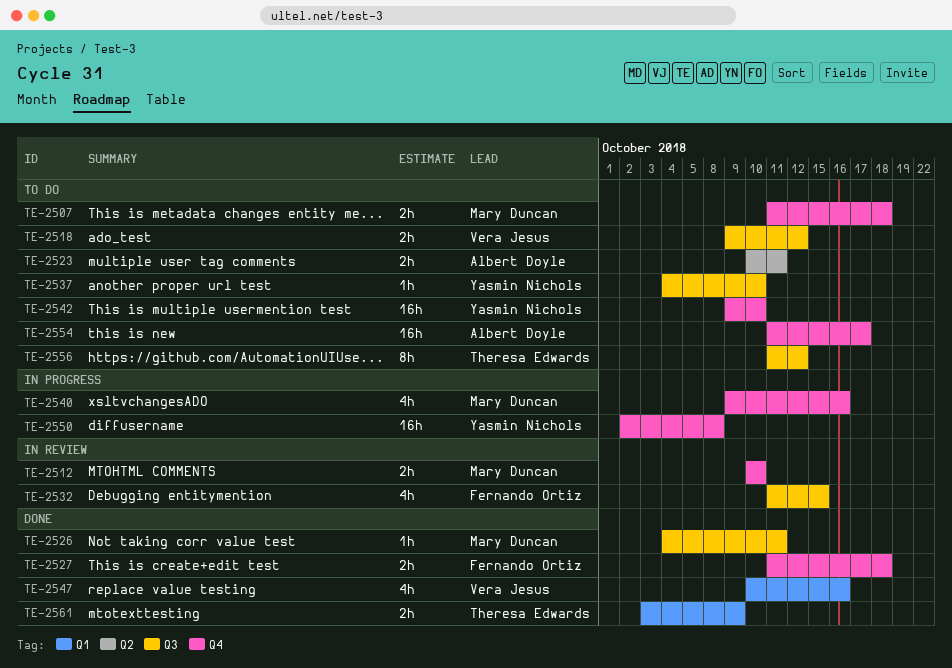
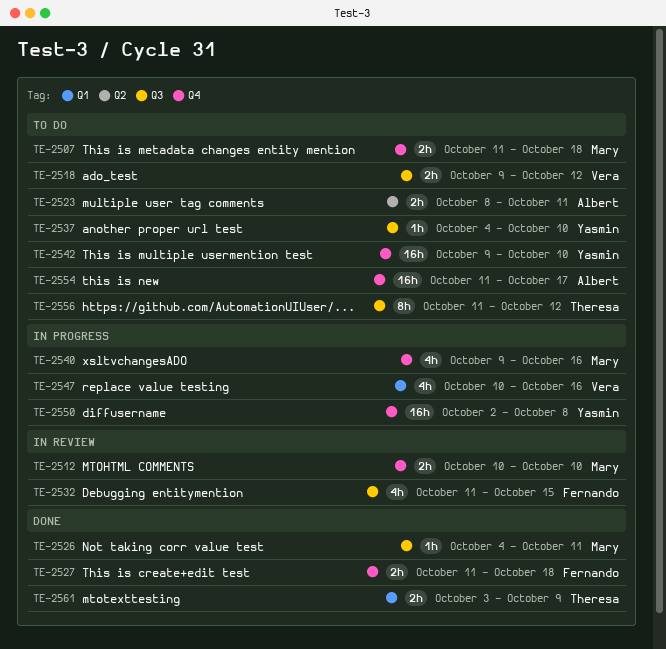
TE-2523, start: Oct 10 -> Oct 8
TE-2547, status: Done -> In progress

